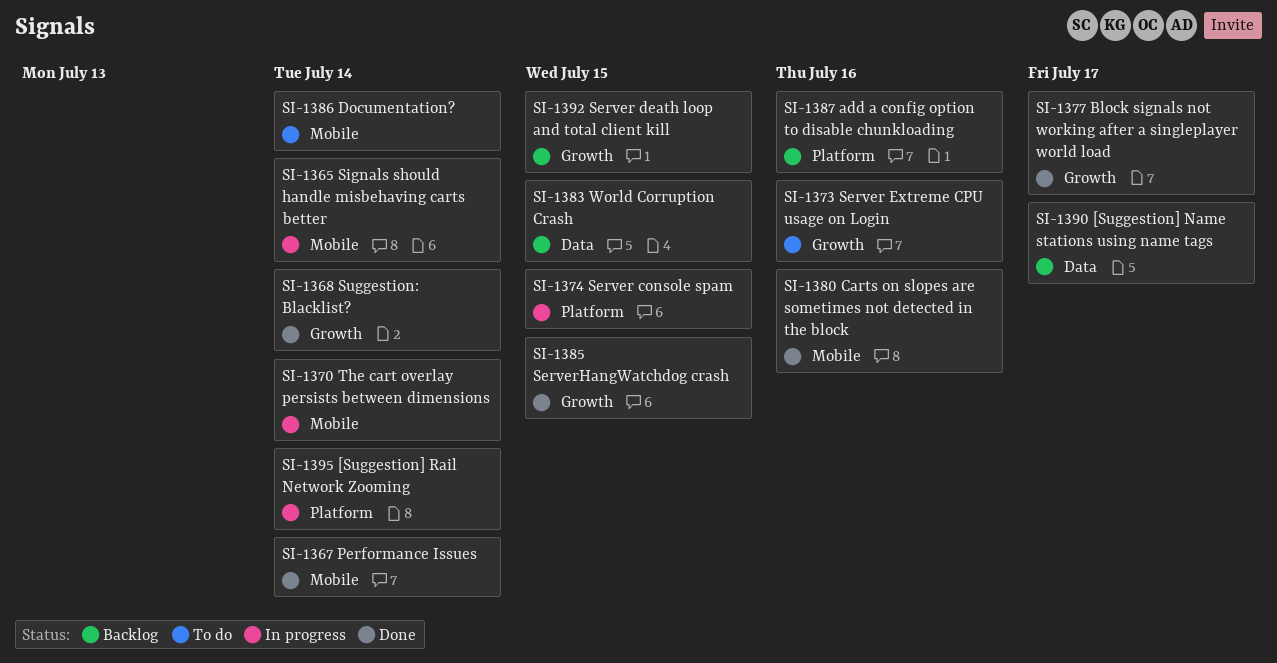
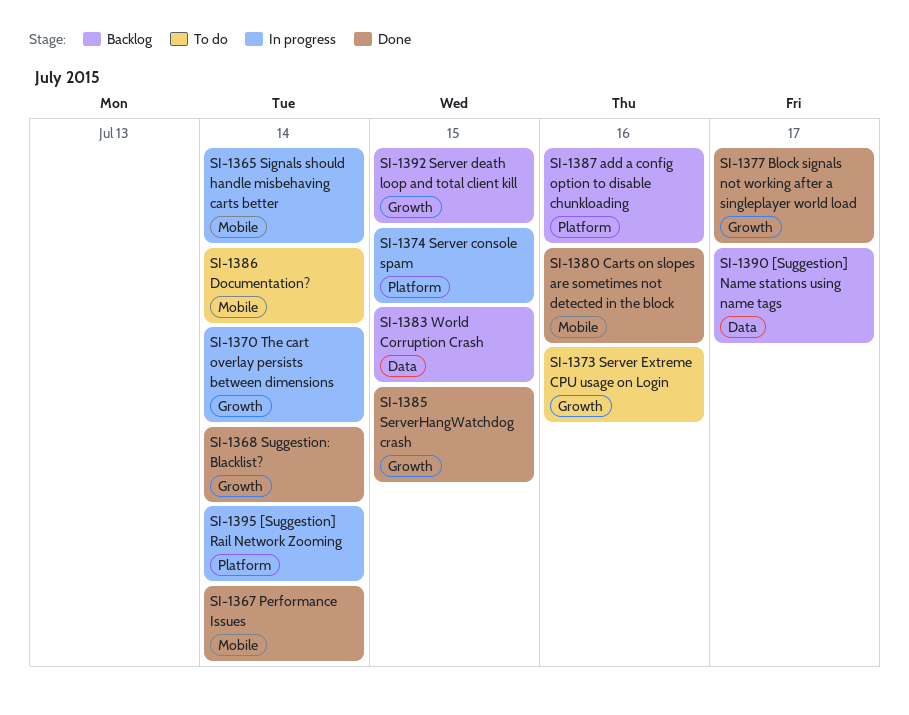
SI-1370, label: Mobile -> Growth

